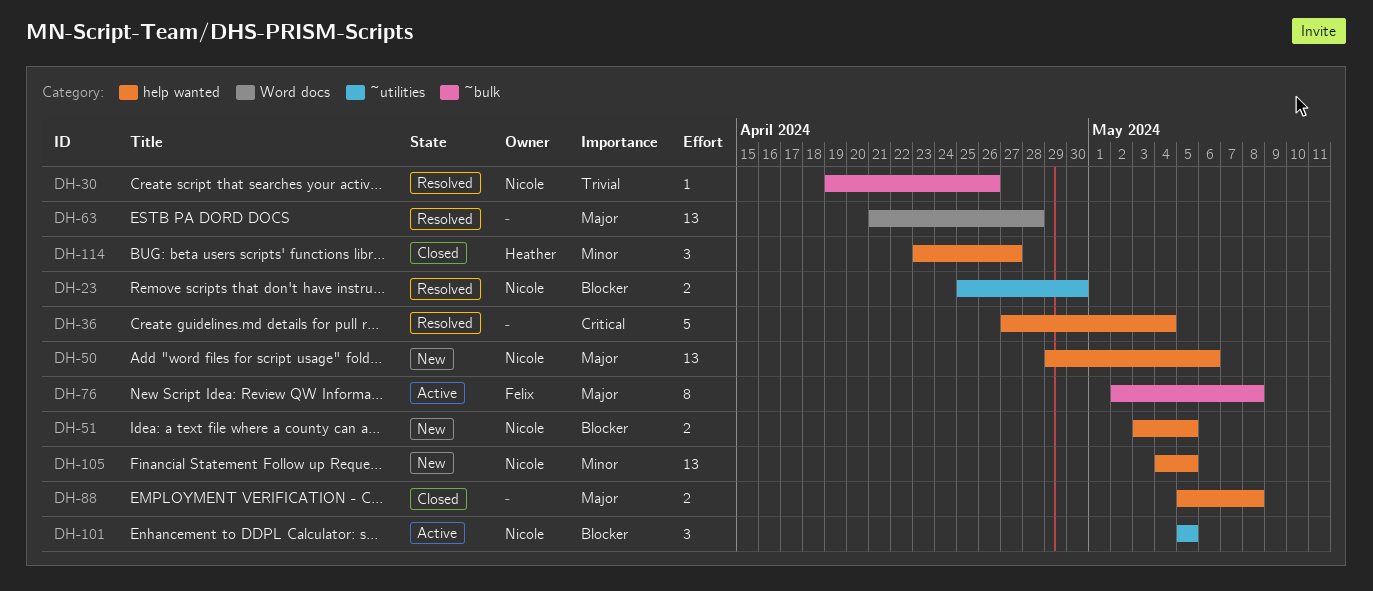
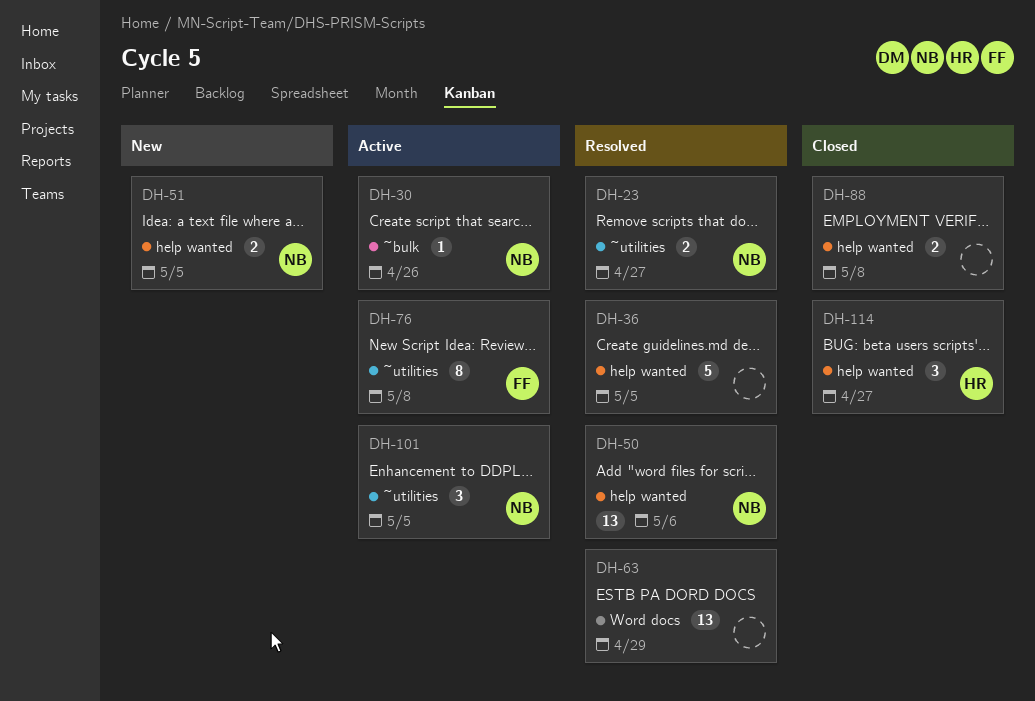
DH-23, due: Apr 30 -> Apr 27
DH-30, status: Resolved -> Active
DH-36, due: May 4 -> May 5
DH-50, status: New -> Resolved
DH-63, due: Apr 28 -> Apr 29
DH-76, label: ~bulk -> ~utilities
DH-105: present -> none

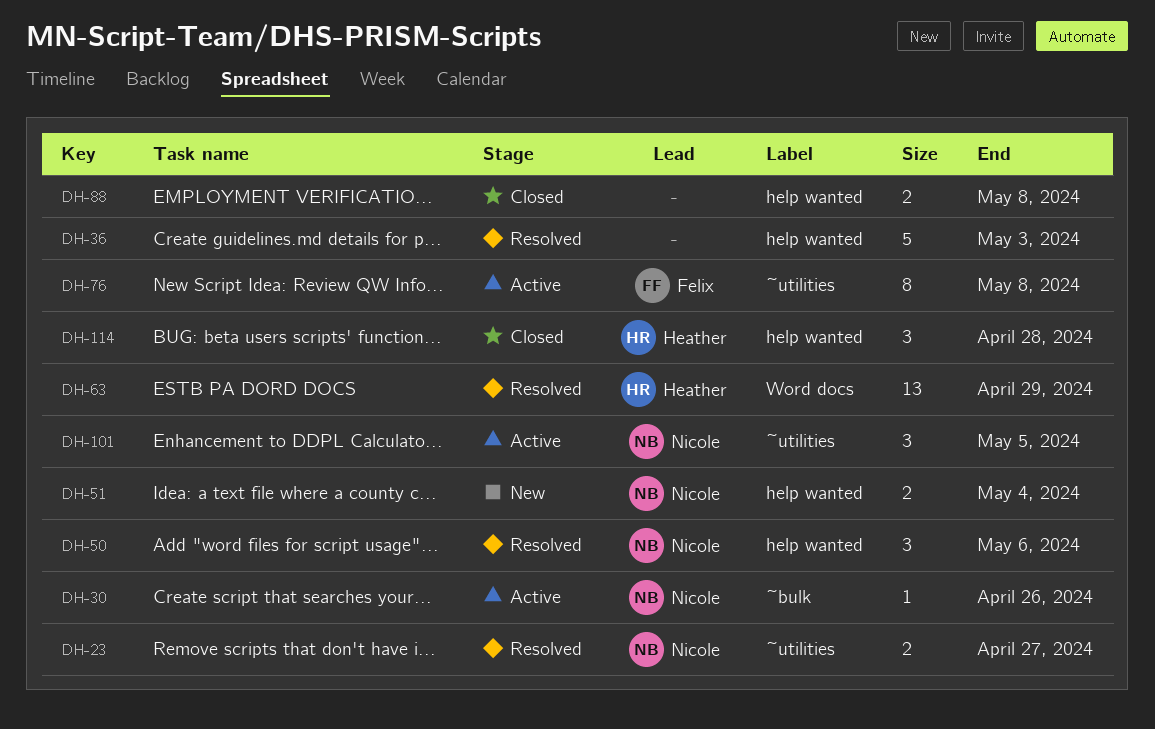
DH-36, due: May 5 -> May 3
DH-50, estimate: 13 -> 3
DH-51, due: May 5 -> May 4
DH-63, owner: none -> Heather
DH-114, due: Apr 27 -> Apr 28

